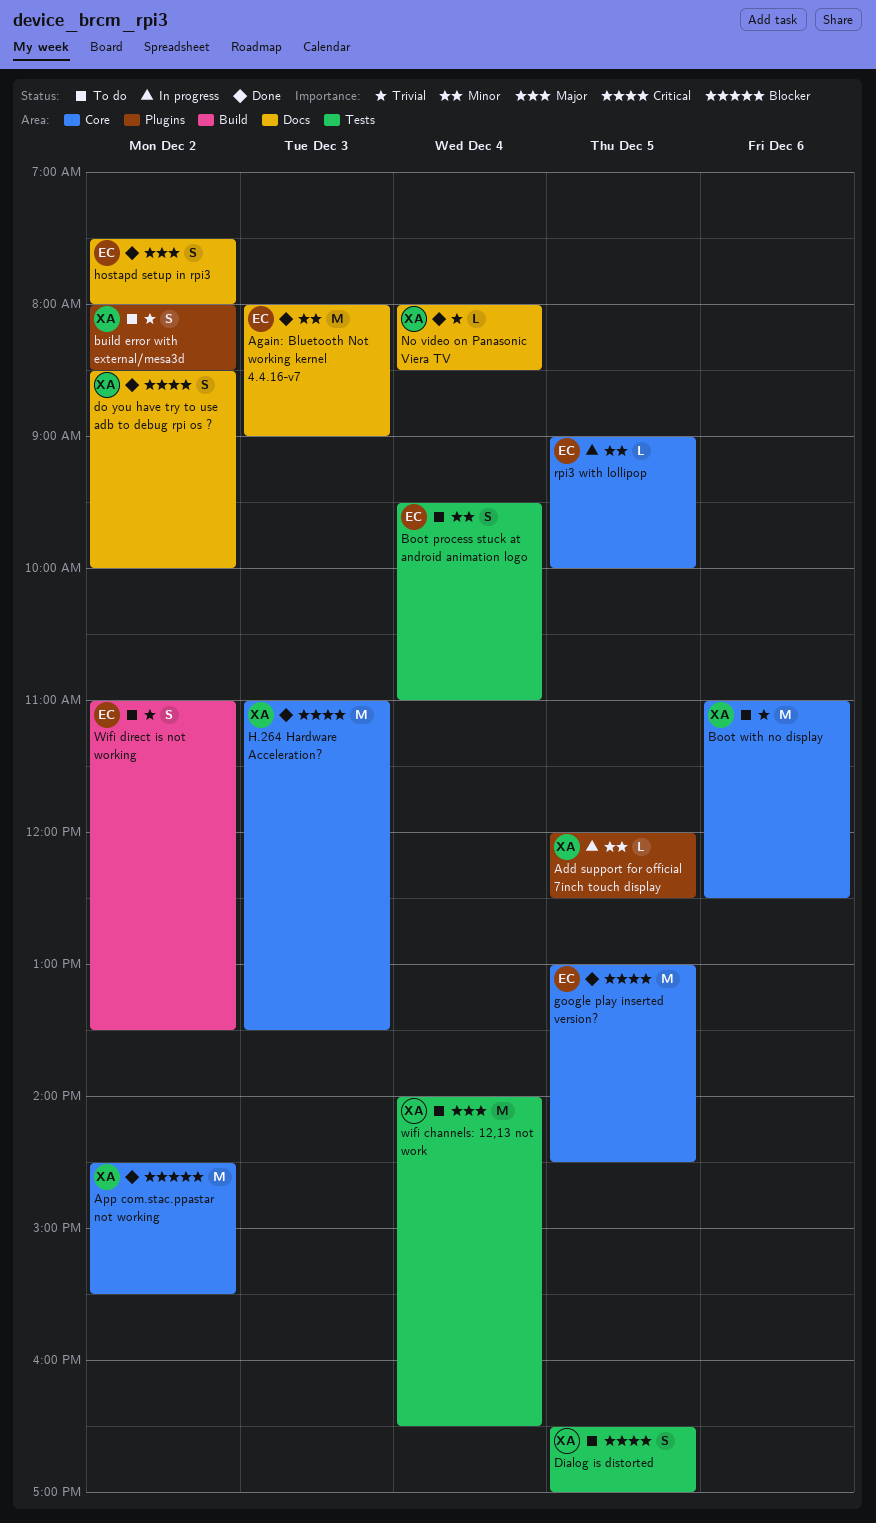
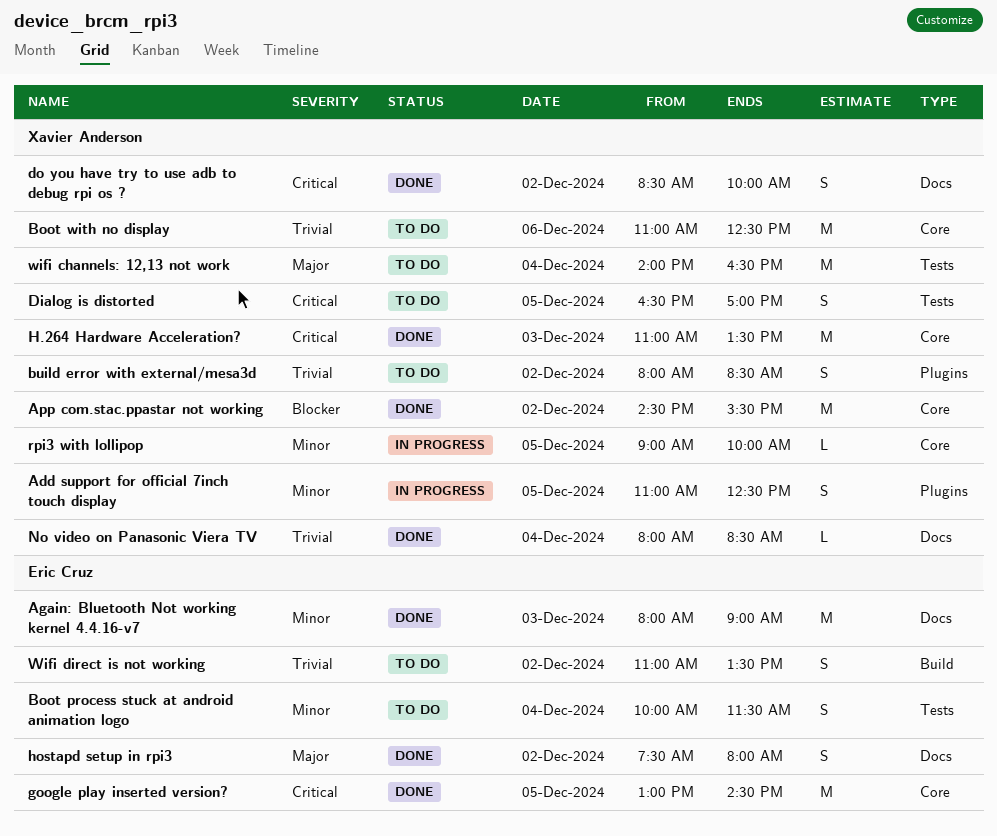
Add support for official 7inch touch display, estimate: L -> S
Add support for official 7inch touch display, begins: 12:00 -> 11:00
Boot process stuck at android animation logo, begins: 09:30 -> 10:00
Boot process stuck at android animation logo, ends: 11:00 -> 11:30
rpi3 with lollipop, owner: Eric Cruz -> Xavier Anderson

